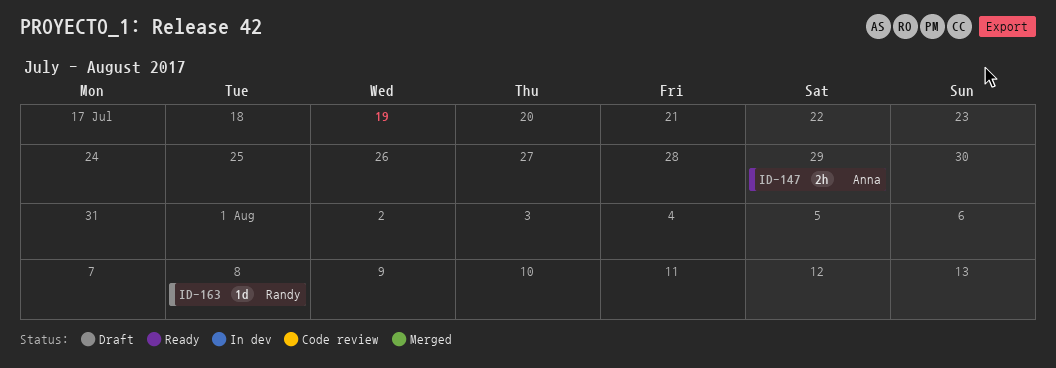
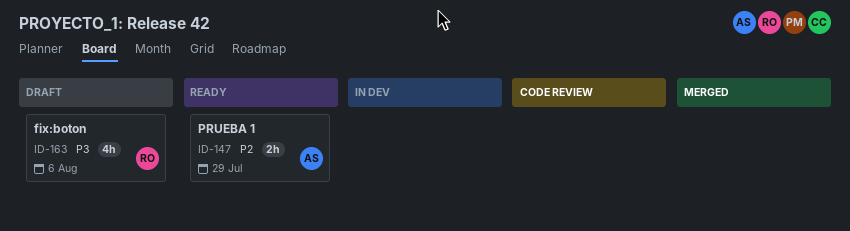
ID-163, estimate: 1d -> 4h
ID-163, due: Aug 8 -> Aug 6

